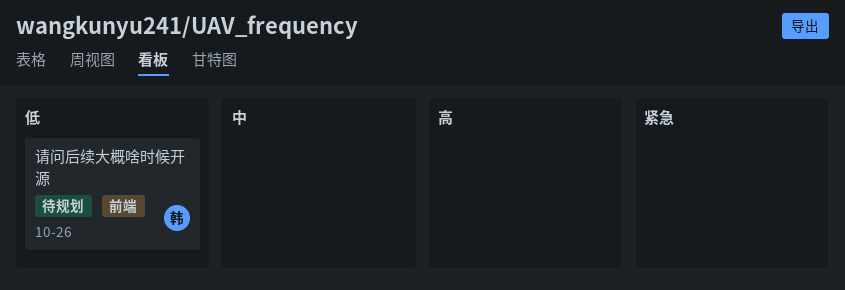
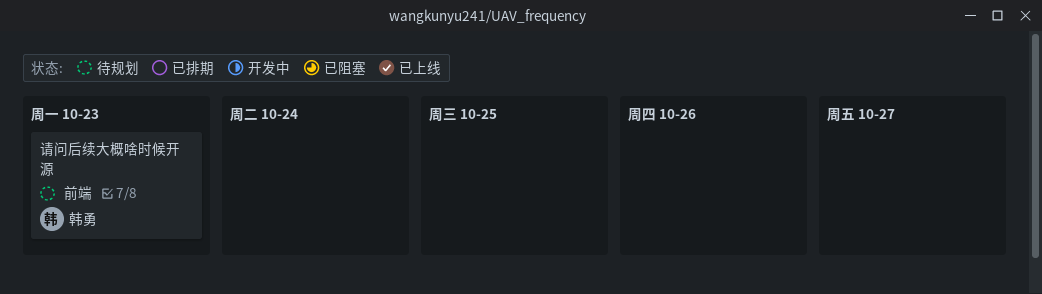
请问后续大概啥时候开源, due: Oct 26 -> Oct 23

